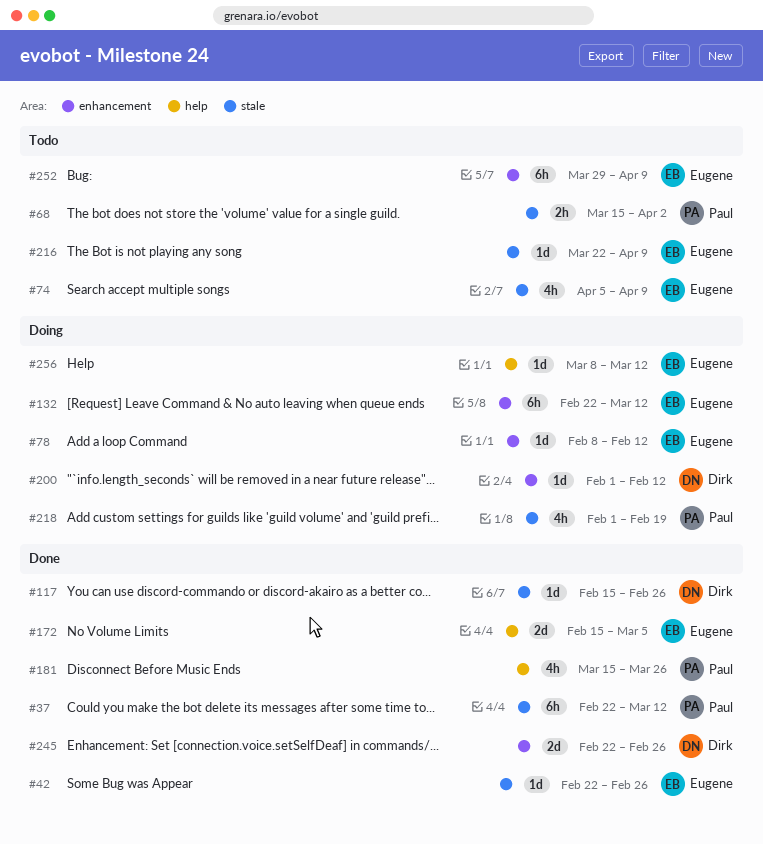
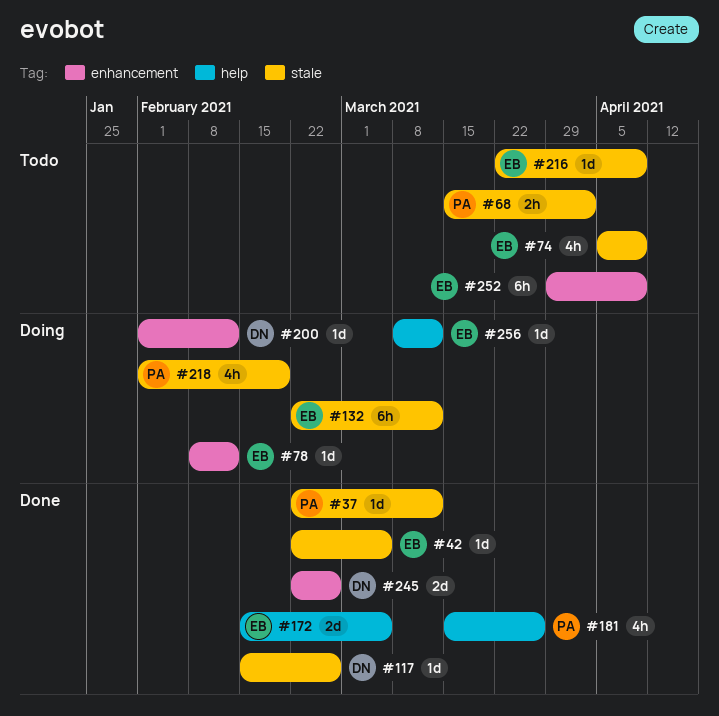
#37, estimate: 6h -> 1d
#42, due: Feb 26 -> Mar 5
#132, label: enhancement -> stale

